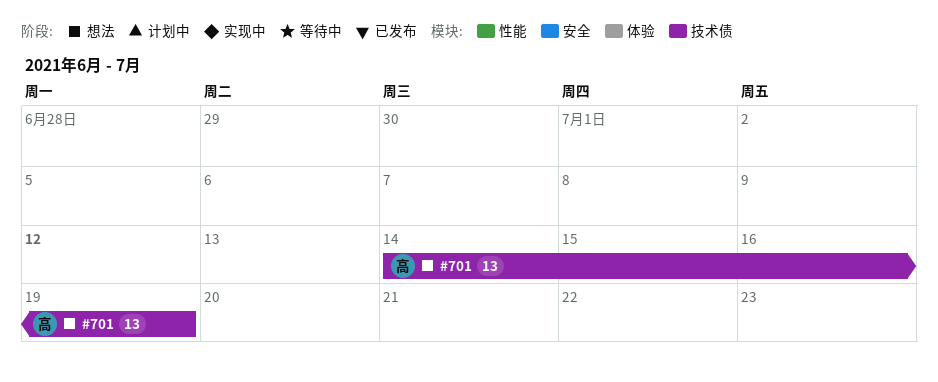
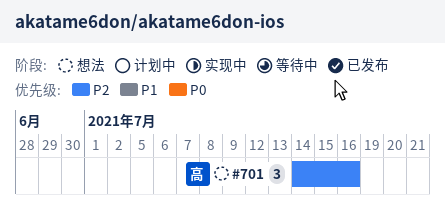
#701, estimate: 13 -> 3
#701, due: Jul 19 -> Jul 16

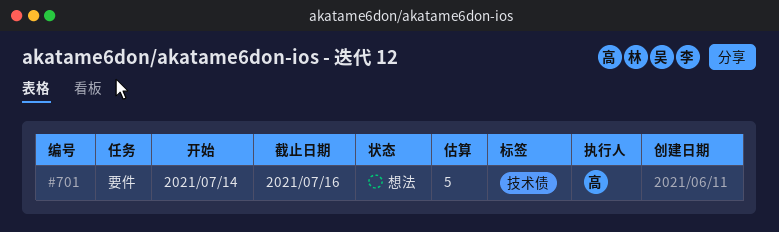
#701, estimate: 3 -> 5

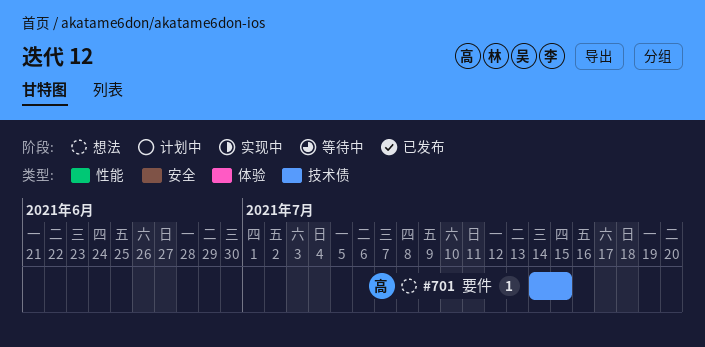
#701, estimate: 5 -> 1
#701, due: Jul 16 -> Jul 15

